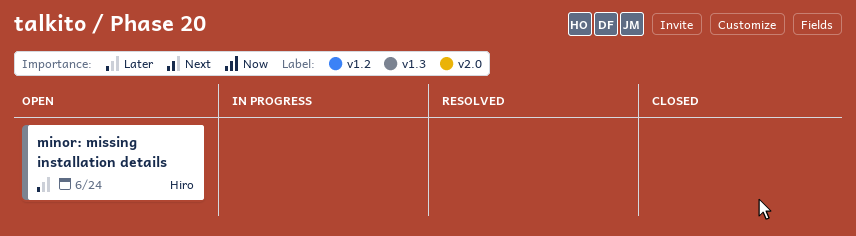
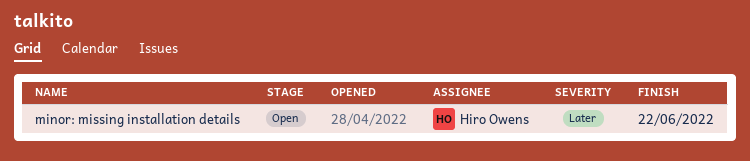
minor: missing installation details, due: Jun 24 -> Jun 22

